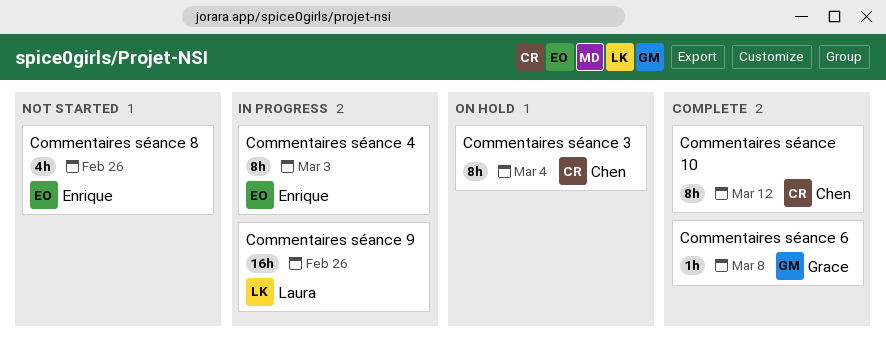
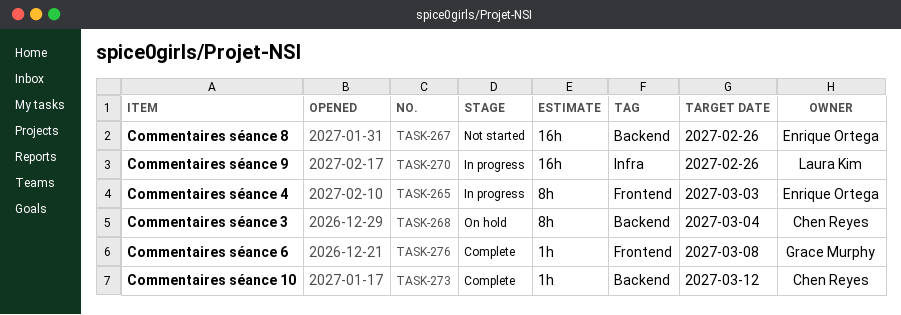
Commentaires séance 10, estimate: 8h -> 1h
Commentaires séance 8, estimate: 4h -> 16h

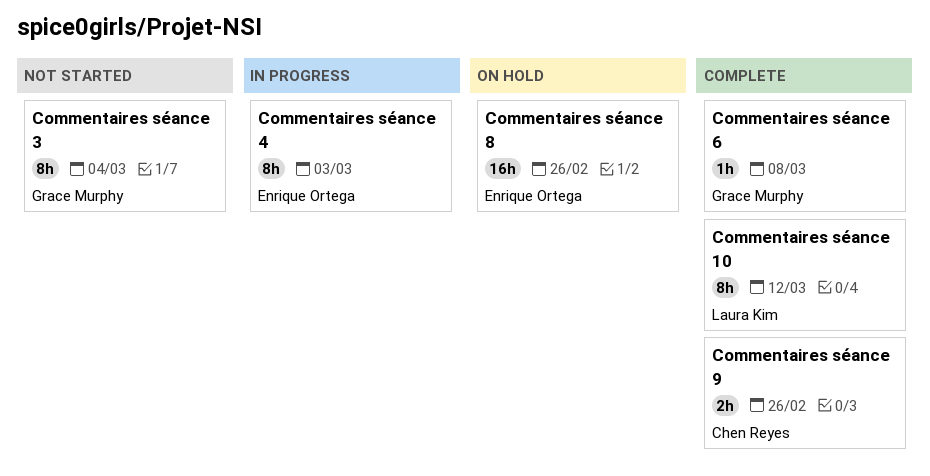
Commentaires séance 10, owner: Chen Reyes -> Laura Kim
Commentaires séance 10, estimate: 1h -> 8h
Commentaires séance 3, status: On hold -> Not started
Commentaires séance 3, owner: Chen Reyes -> Grace Murphy
Commentaires séance 8, status: Not started -> On hold
Commentaires séance 9, status: In progress -> Complete
Commentaires séance 9, owner: Laura Kim -> Chen Reyes
Commentaires séance 9, estimate: 16h -> 2h

